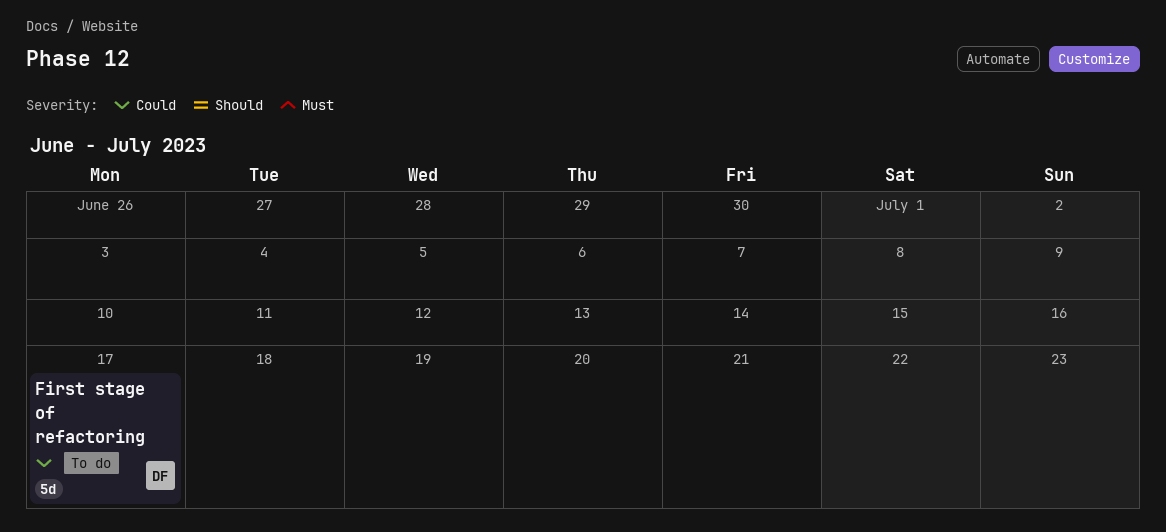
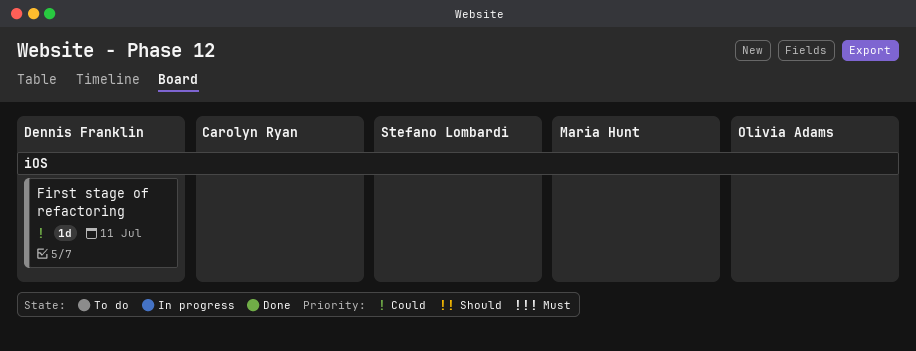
First stage of refactoring, estimate: 5d -> 1d
First stage of refactoring, due: Jul 17 -> Jul 11

